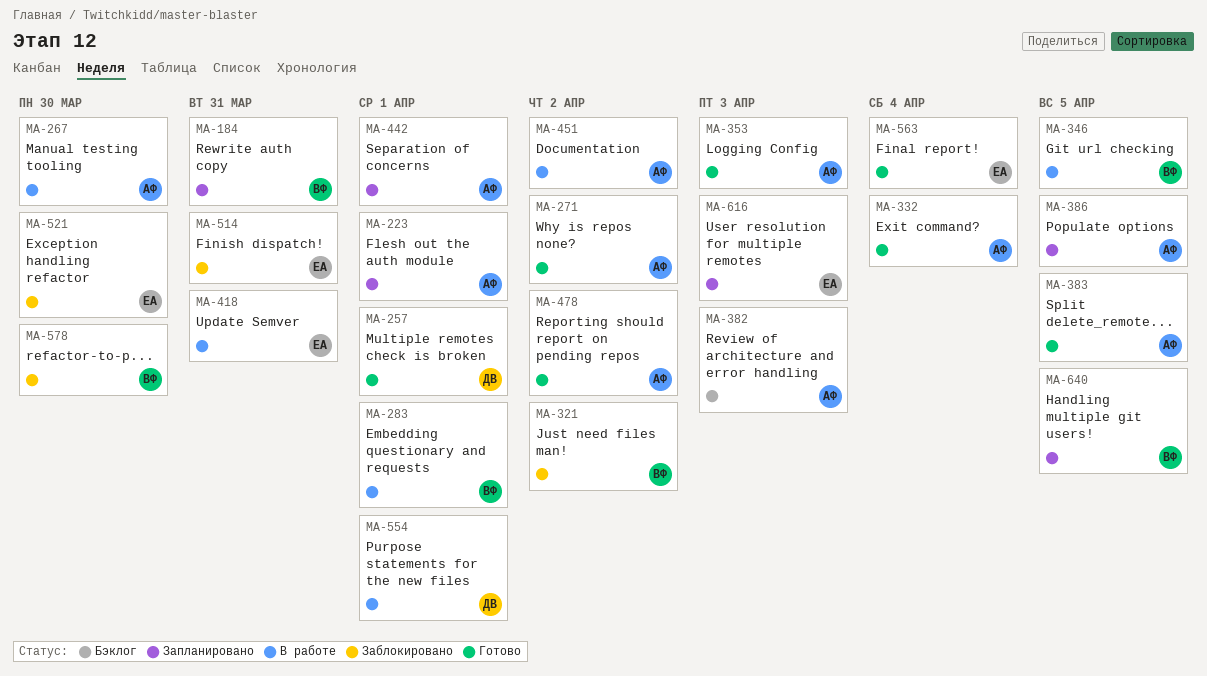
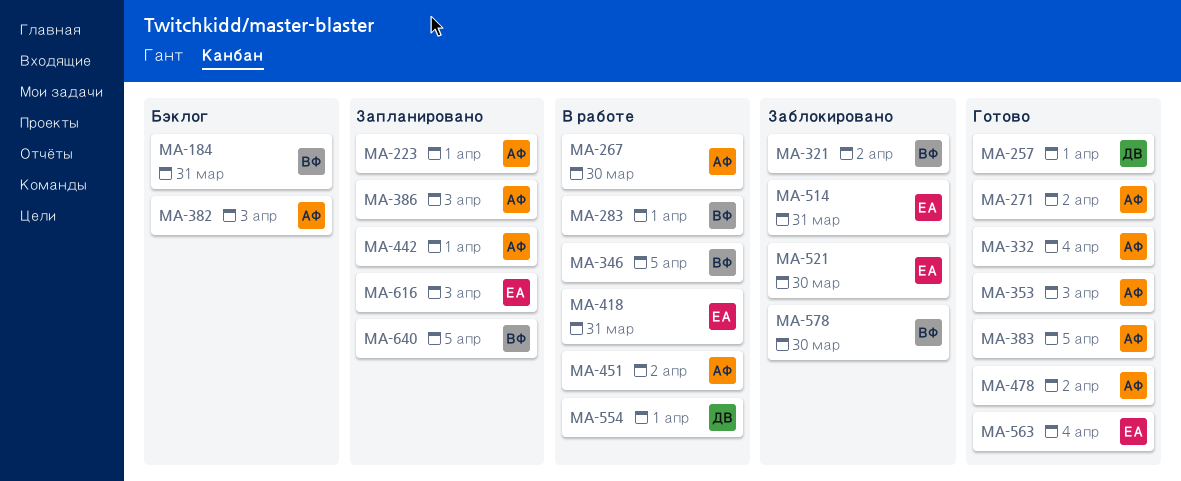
MA-184, status: Запланировано -> Бэклог
MA-386, due: Apr 5 -> Apr 3

